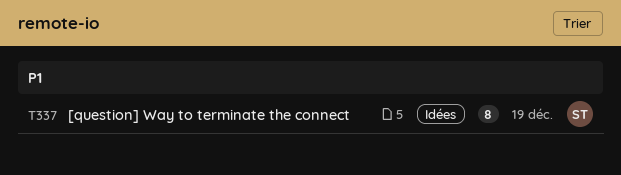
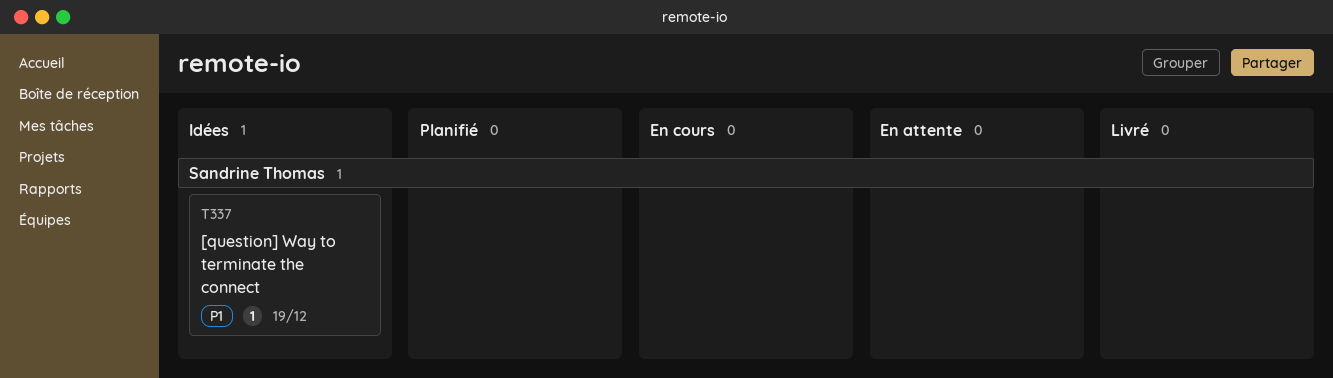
T337, estimate: 8 -> 1

